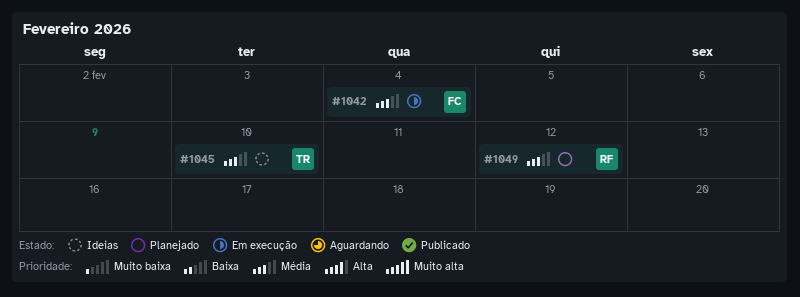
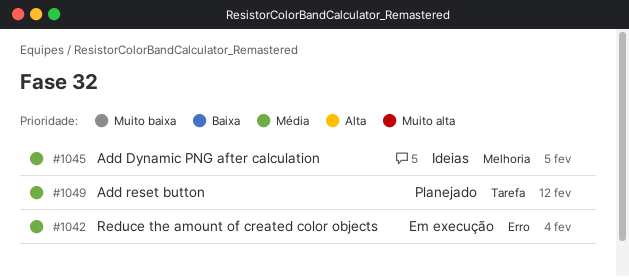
#1045, due: Feb 10 -> Feb 5

